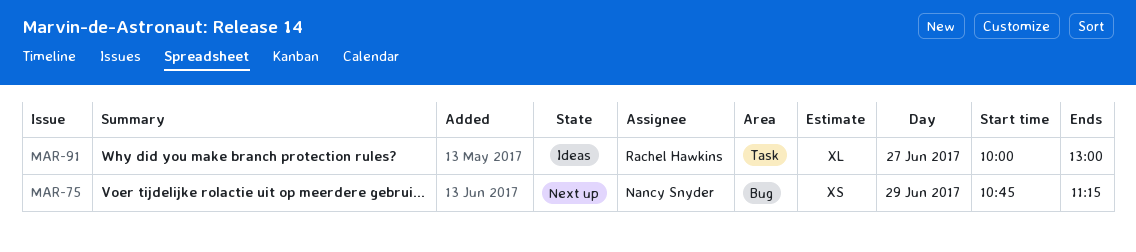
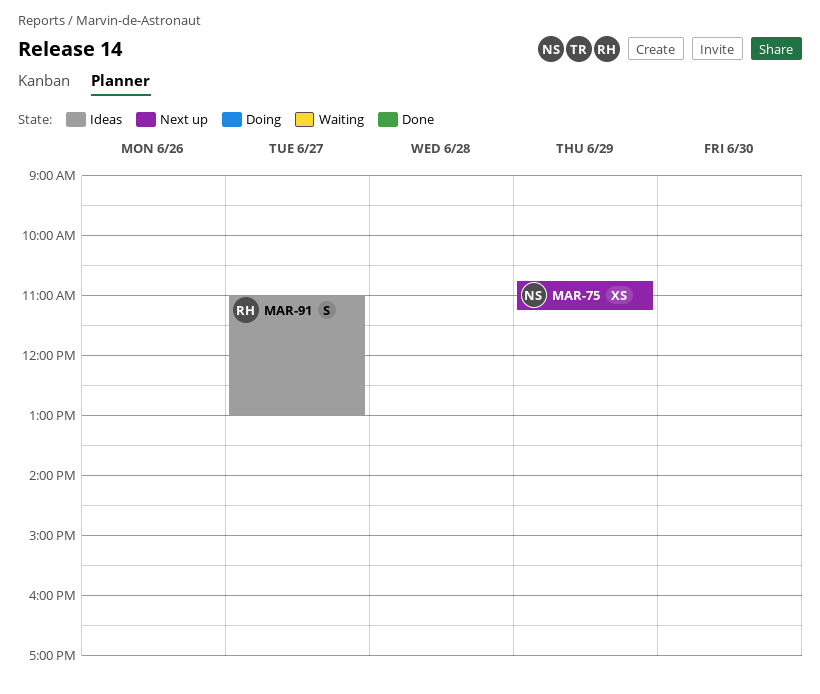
MAR-91, estimate: XL -> S
MAR-91, begins: 10:00 -> 11:00

